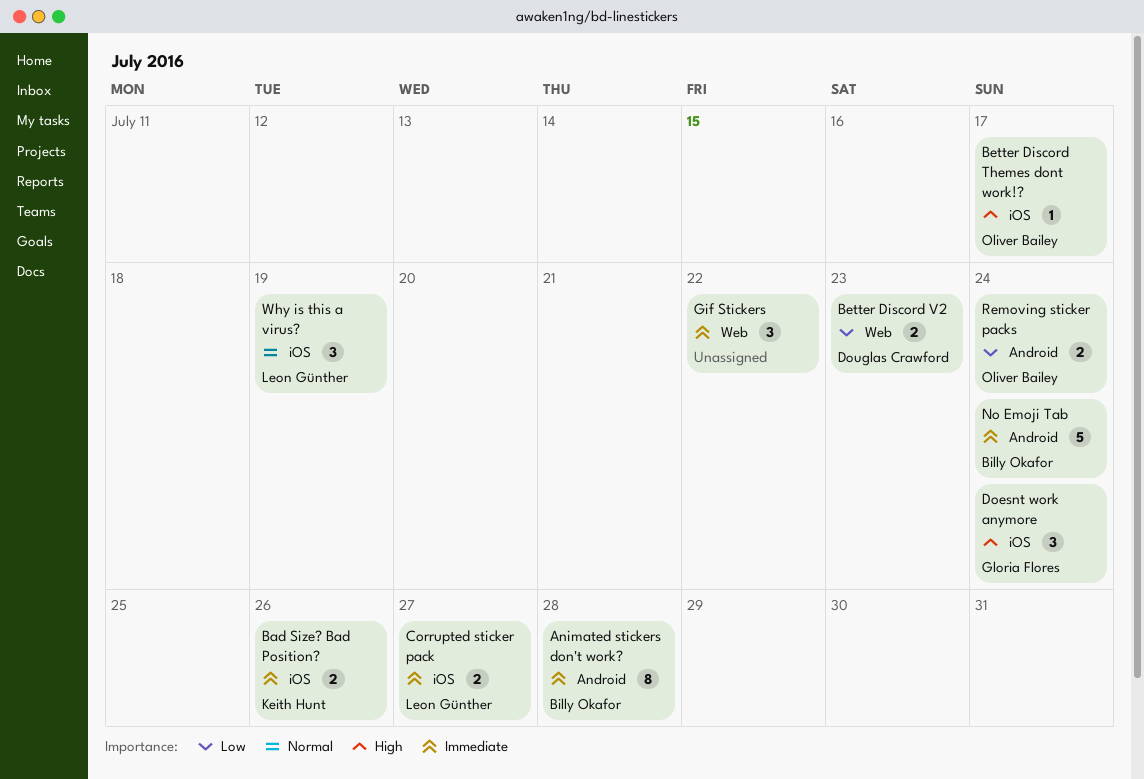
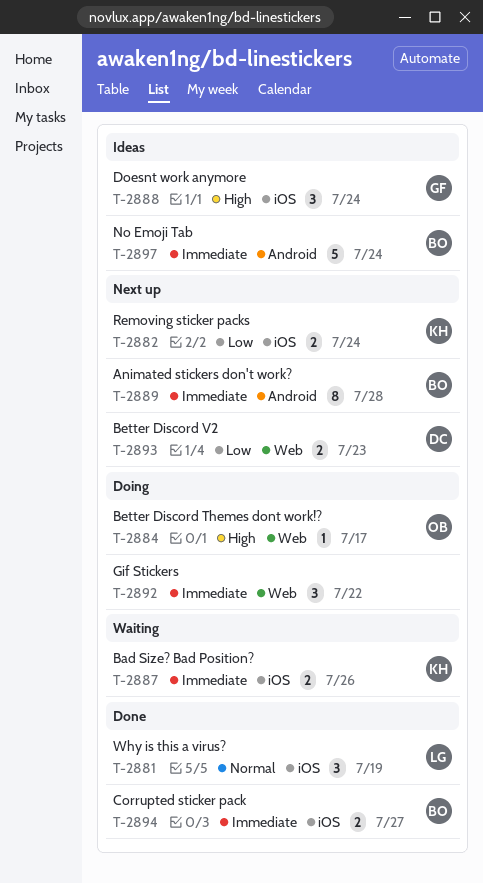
Better Discord Themes dont work!?, label: iOS -> Web
Corrupted sticker pack, owner: Leon Günther -> Billy Okafor
Removing sticker packs, owner: Oliver Bailey -> Keith Hunt
Removing sticker packs, label: Android -> iOS

